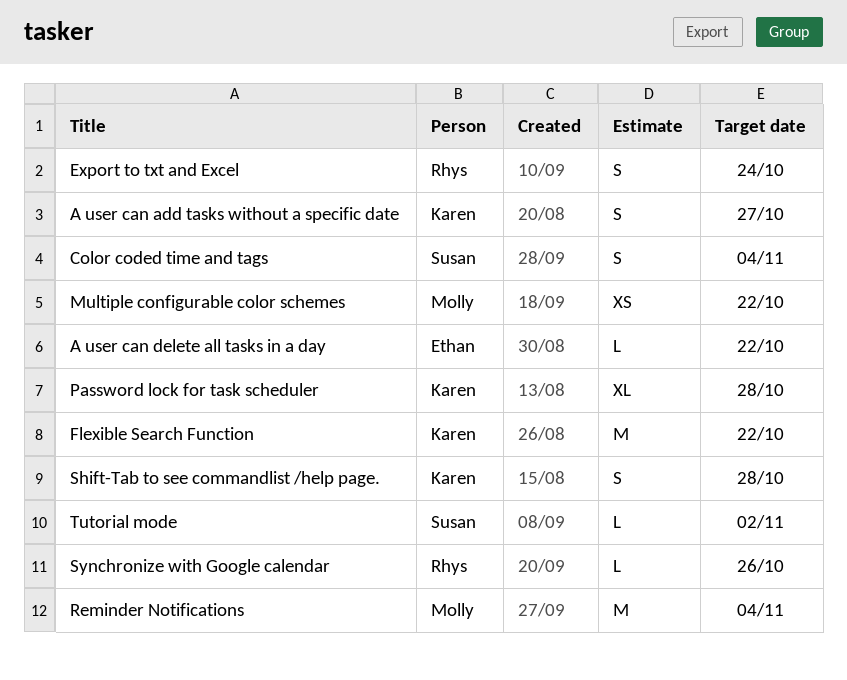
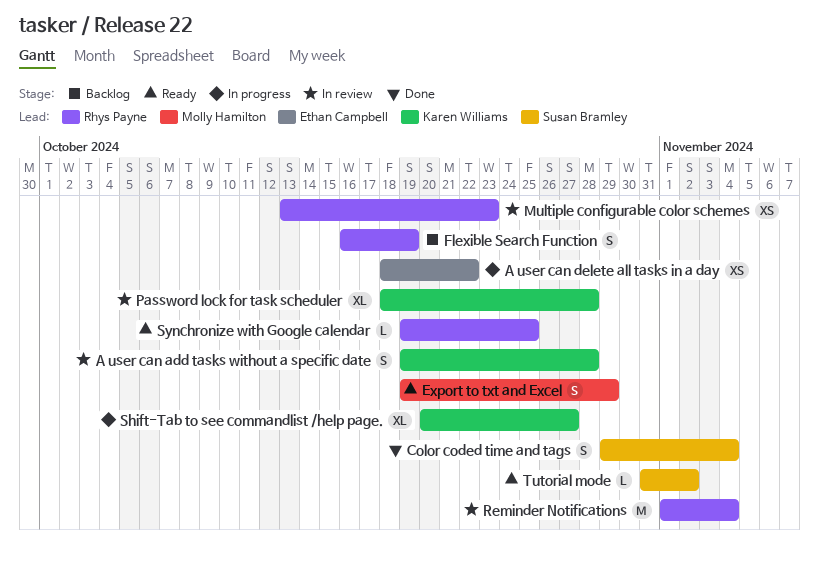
A user can add tasks without a specific date, due: Oct 27 -> Oct 28
A user can delete all tasks in a day, estimate: L -> XS
Export to txt and Excel, owner: Rhys Payne -> Molly Hamilton
Export to txt and Excel, due: Oct 24 -> Oct 29
Flexible Search Function, owner: Karen Williams -> Rhys Payne
Flexible Search Function, estimate: M -> S
Flexible Search Function, due: Oct 22 -> Oct 19
Multiple configurable color schemes, owner: Molly Hamilton -> Rhys Payne
Multiple configurable color schemes, due: Oct 22 -> Oct 23
Reminder Notifications, owner: Molly Hamilton -> Rhys Payne
Shift-Tab to see commandlist /help page., estimate: S -> XL
Shift-Tab to see commandlist /help page., due: Oct 28 -> Oct 27
Synchronize with Google calendar, due: Oct 26 -> Oct 25

